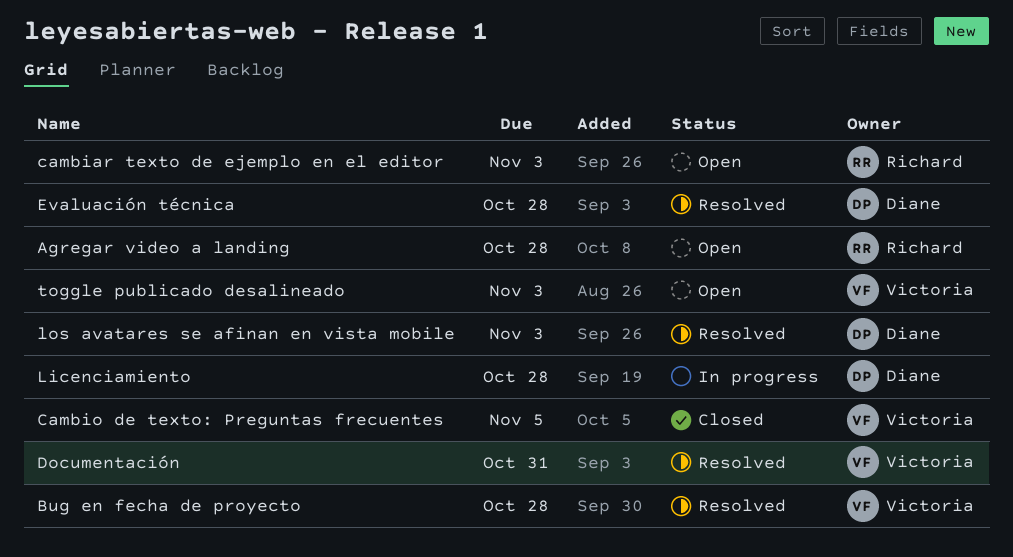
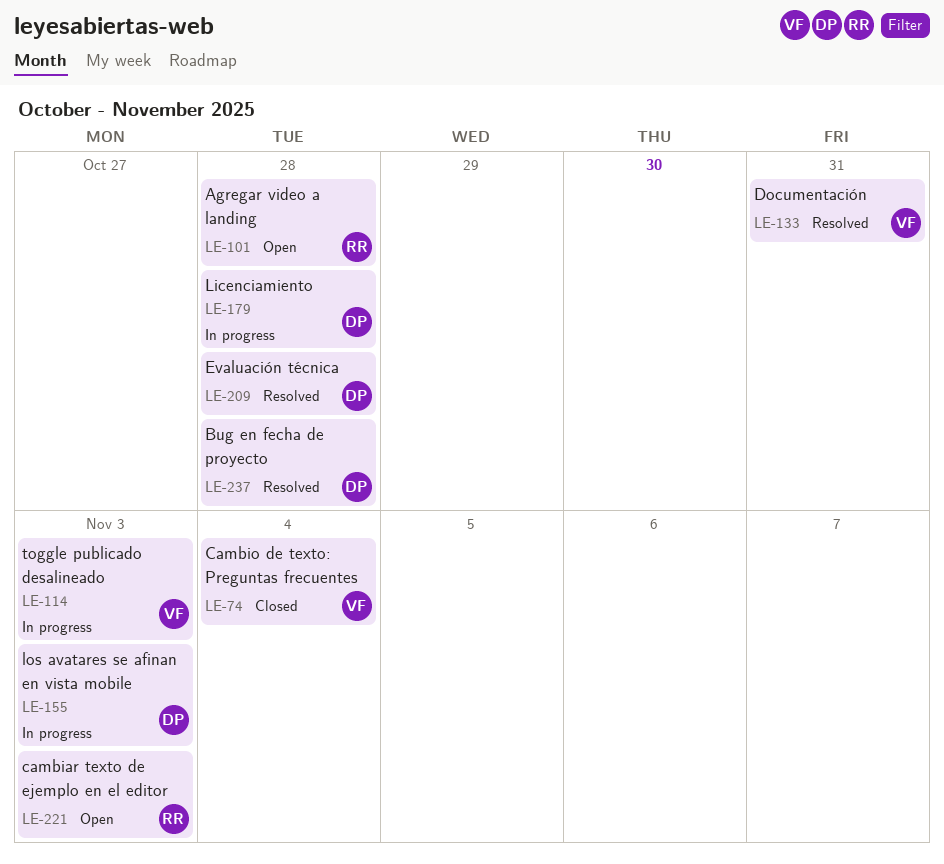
Bug en fecha de proyecto, owner: Victoria -> Diane
Cambio de texto: Preguntas frecuentes, due: Nov 5 -> Nov 4
los avatares se afinan en vista mobile, status: Resolved -> In progress
toggle publicado desalineado, status: Open -> In progress

